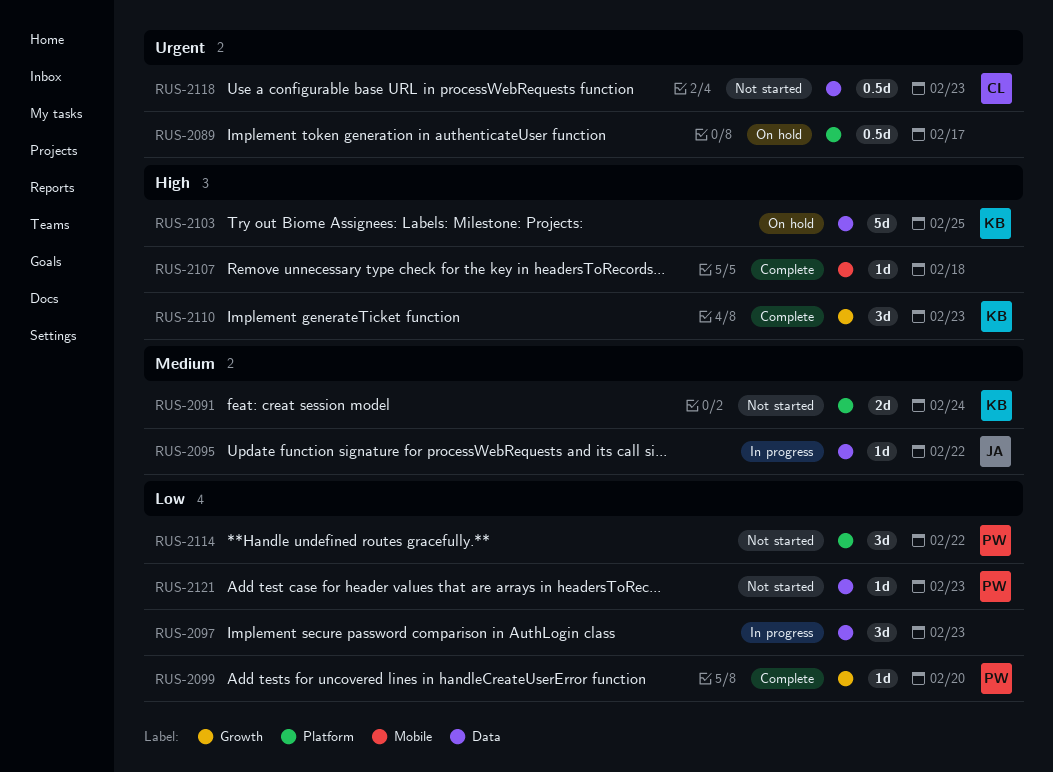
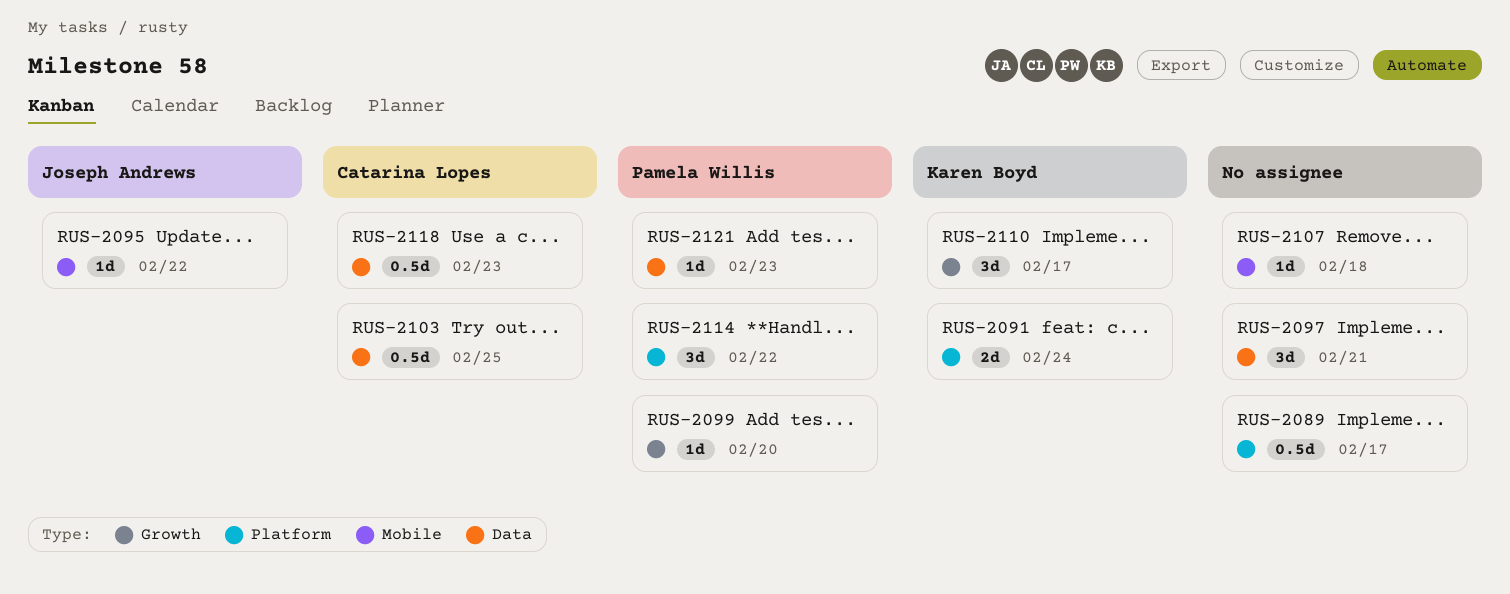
RUS-2095, label: Data -> Mobile
RUS-2097, due: Feb 23 -> Feb 21
RUS-2103, owner: Karen Boyd -> Catarina Lopes
RUS-2103, estimate: 5d -> 0.5d
RUS-2110, due: Feb 23 -> Feb 17

